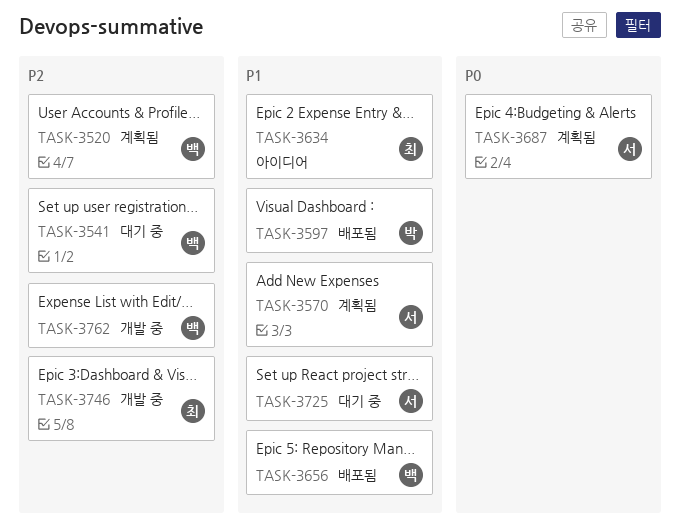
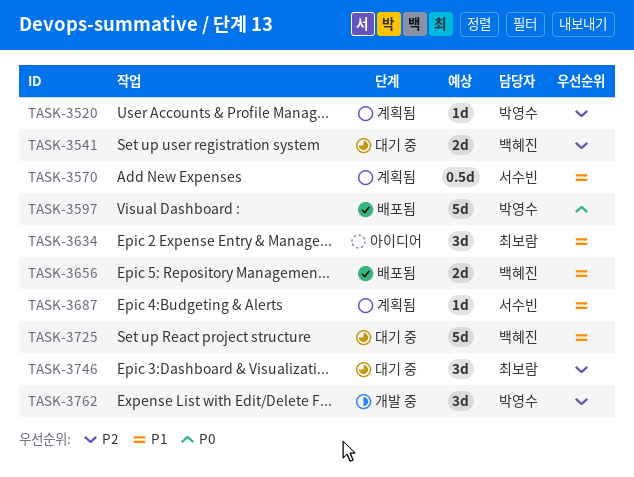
TASK-3520, owner: 백혜진 -> 박영수
TASK-3597, priority: P1 -> P0
TASK-3687, priority: P0 -> P1
TASK-3725, owner: 서수빈 -> 백혜진
TASK-3746, status: 개발 중 -> 대기 중
TASK-3762, owner: 백혜진 -> 박영수

